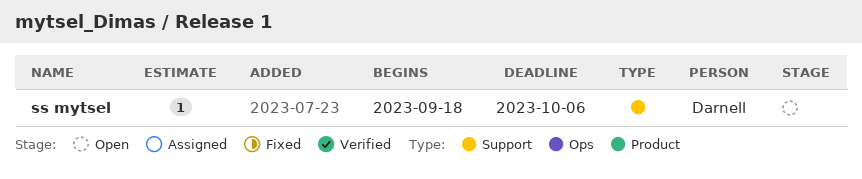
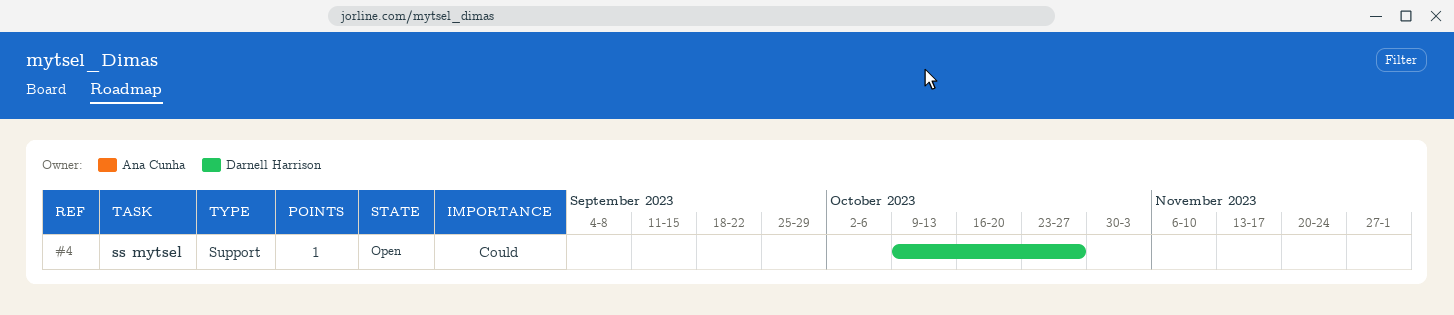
ss mytsel, start: Sep 18 -> Oct 9
ss mytsel, due: Oct 6 -> Oct 27

